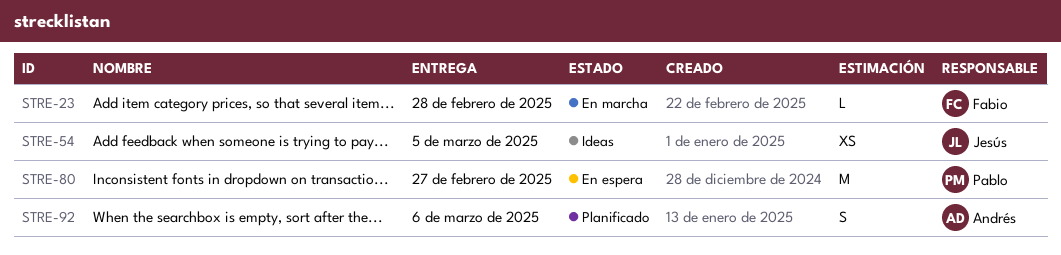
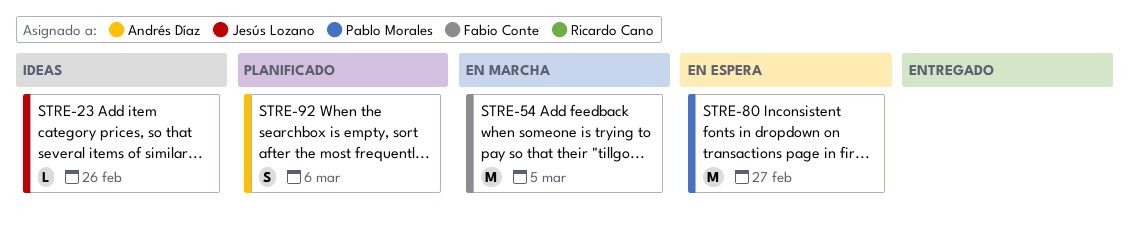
STRE-23, status: En marcha -> Ideas
STRE-23, owner: Fabio Conte -> Jesús Lozano
STRE-23, due: Feb 28 -> Feb 26
STRE-54, status: Ideas -> En marcha
STRE-54, owner: Jesús Lozano -> Fabio Conte
STRE-54, estimate: XS -> M

